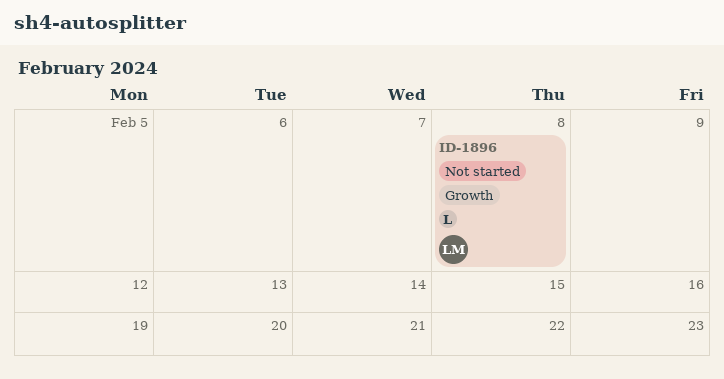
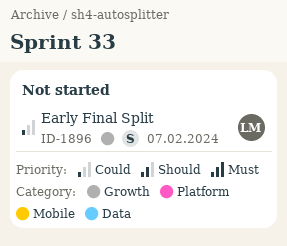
ID-1896, estimate: L -> S
ID-1896, due: Feb 8 -> Feb 7

